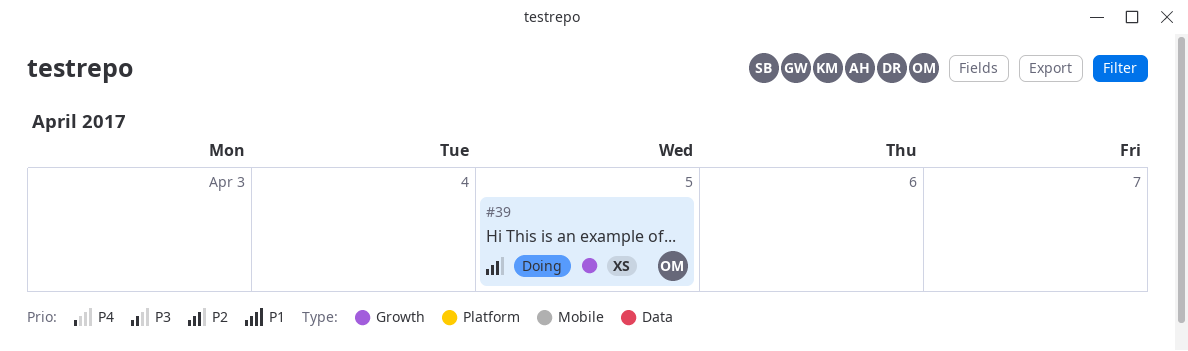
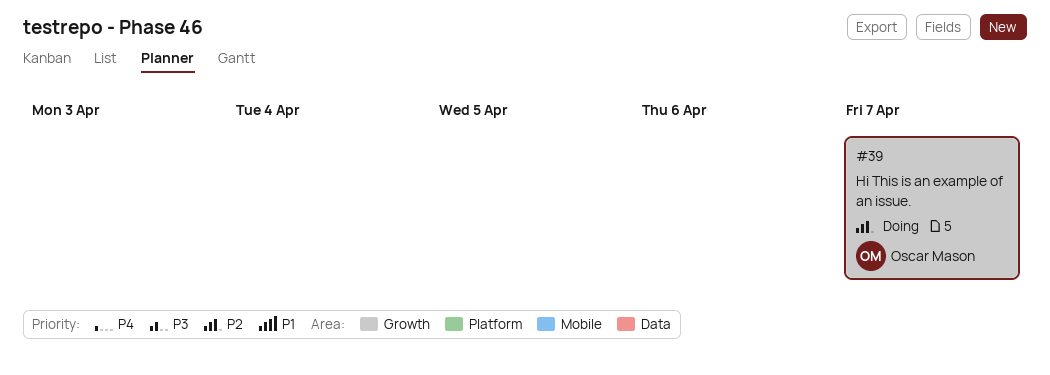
#39, due: Apr 5 -> Apr 7

